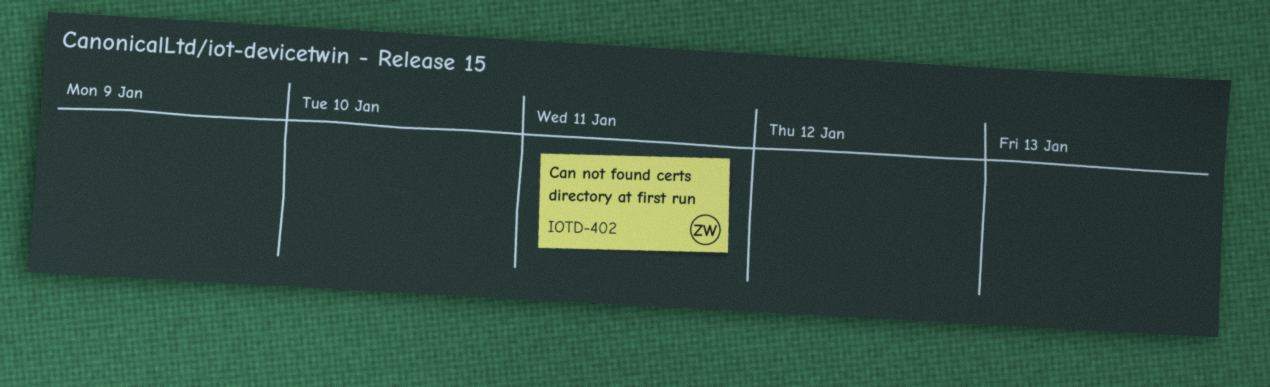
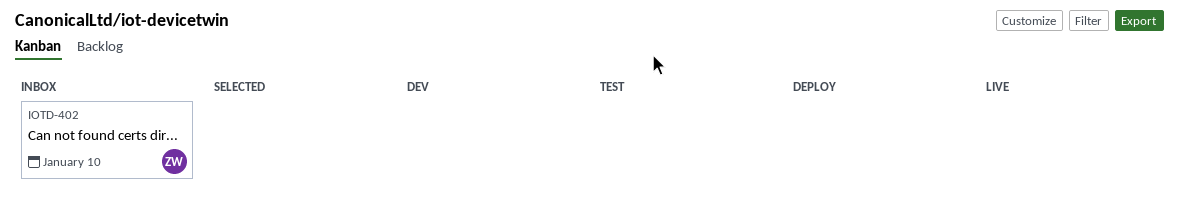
IOTD-402, due: Jan 11 -> Jan 10

